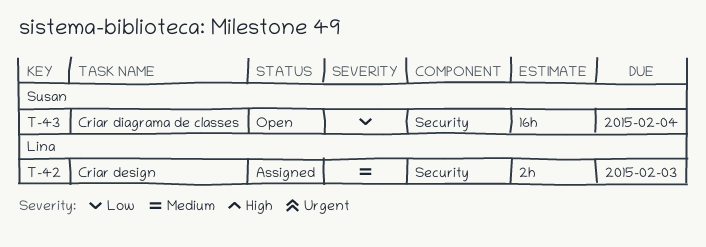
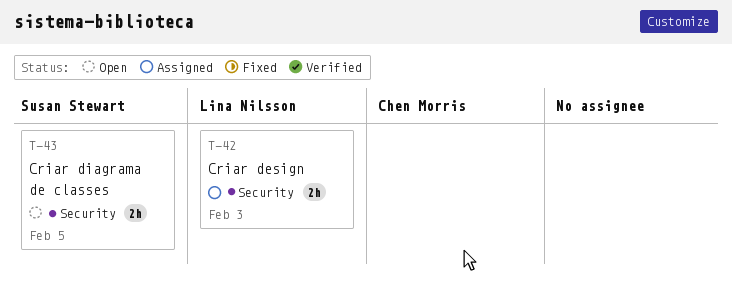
T-43, estimate: 16h -> 2h
T-43, due: Feb 4 -> Feb 5

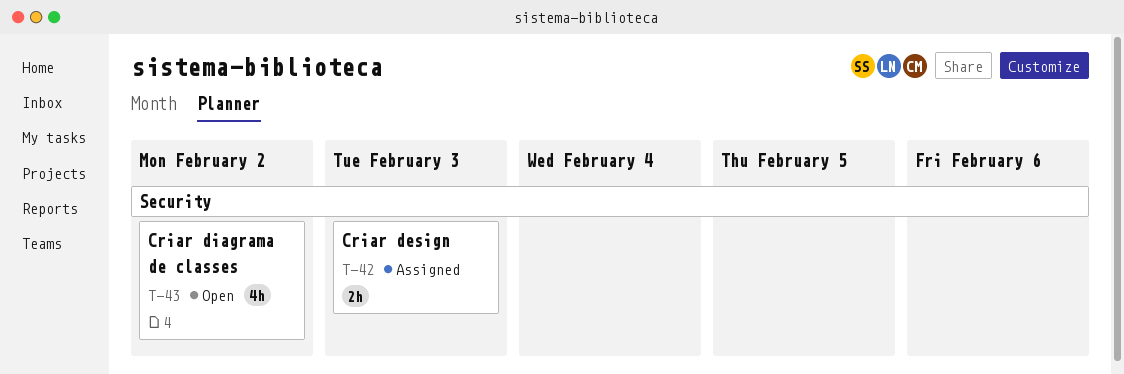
T-43, estimate: 2h -> 4h
T-43, due: Feb 5 -> Feb 2

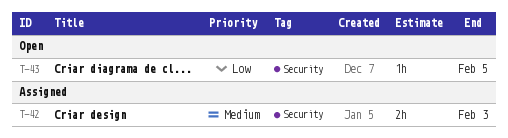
T-43, estimate: 4h -> 1h
T-43, due: Feb 2 -> Feb 5

